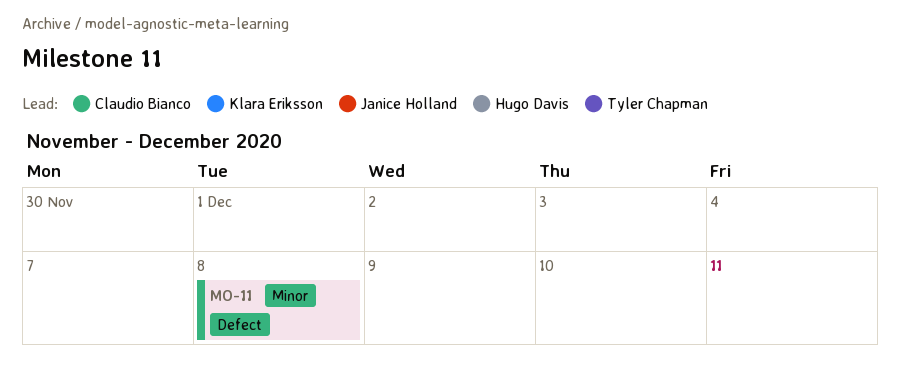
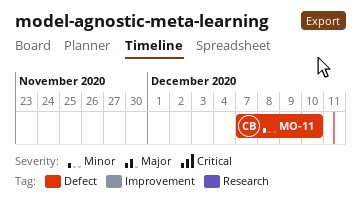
MO-11, due: Dec 8 -> Dec 10

